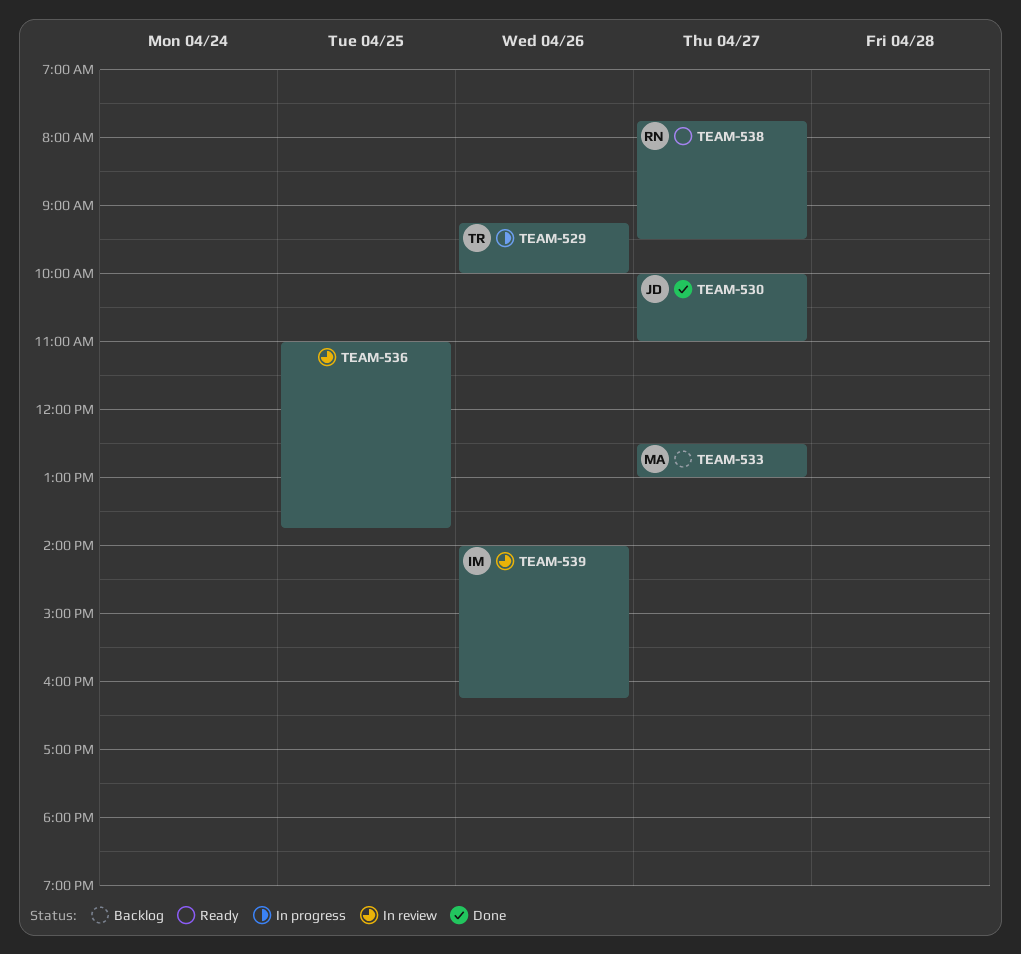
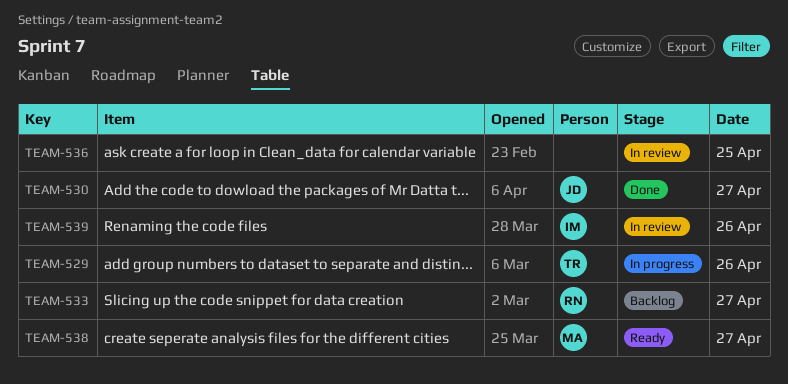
TEAM-533, owner: MA -> RN
TEAM-538, owner: RN -> MA

